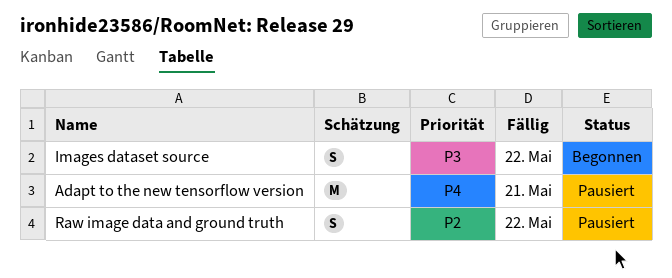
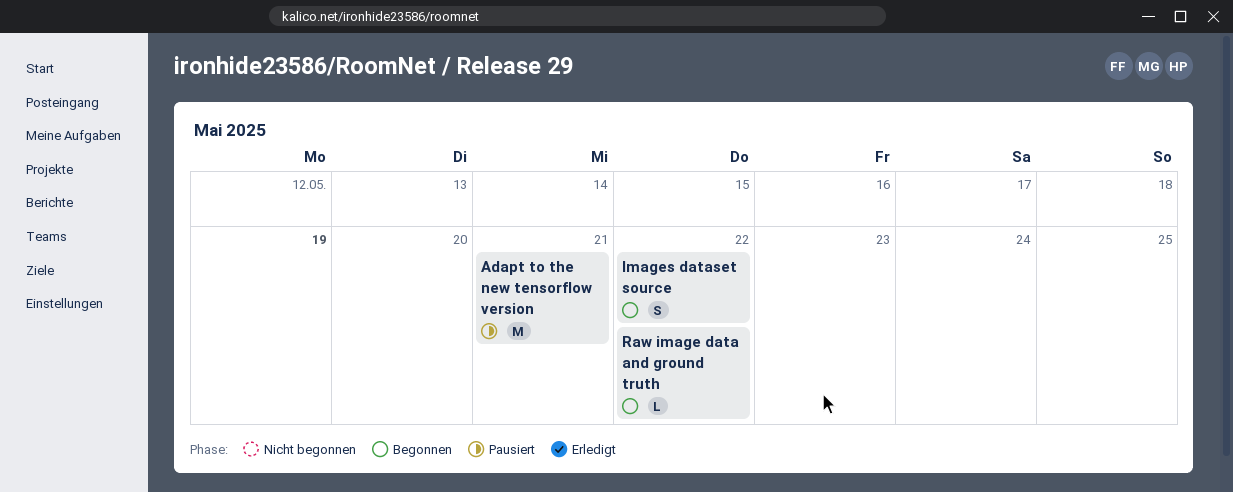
Raw image data and ground truth, status: Pausiert -> Begonnen
Raw image data and ground truth, estimate: S -> L

